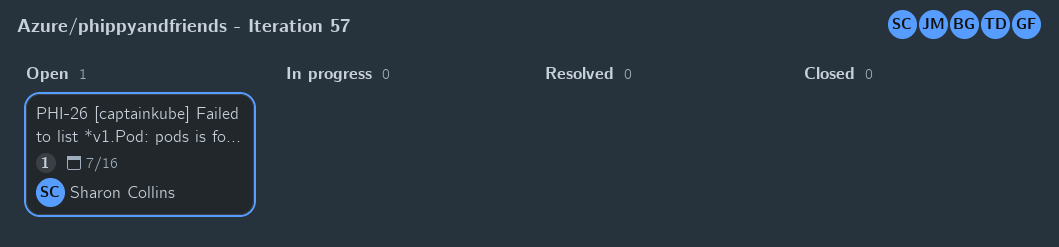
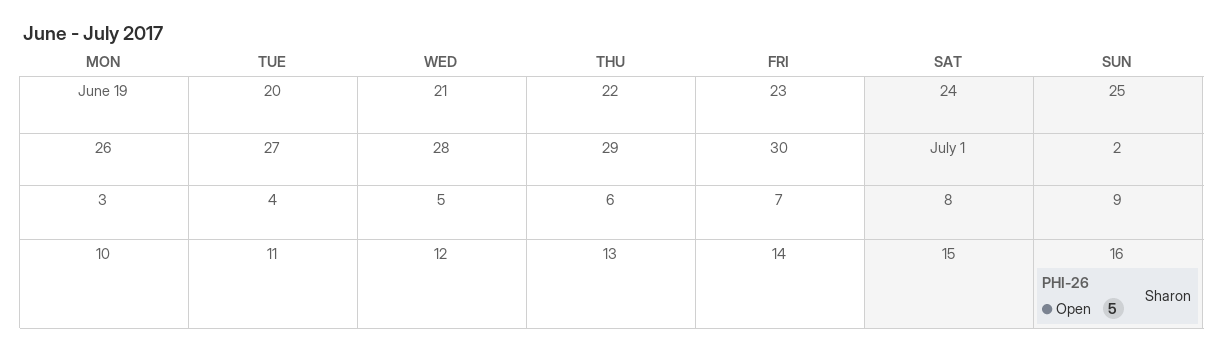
PHI-26, estimate: 1 -> 5

